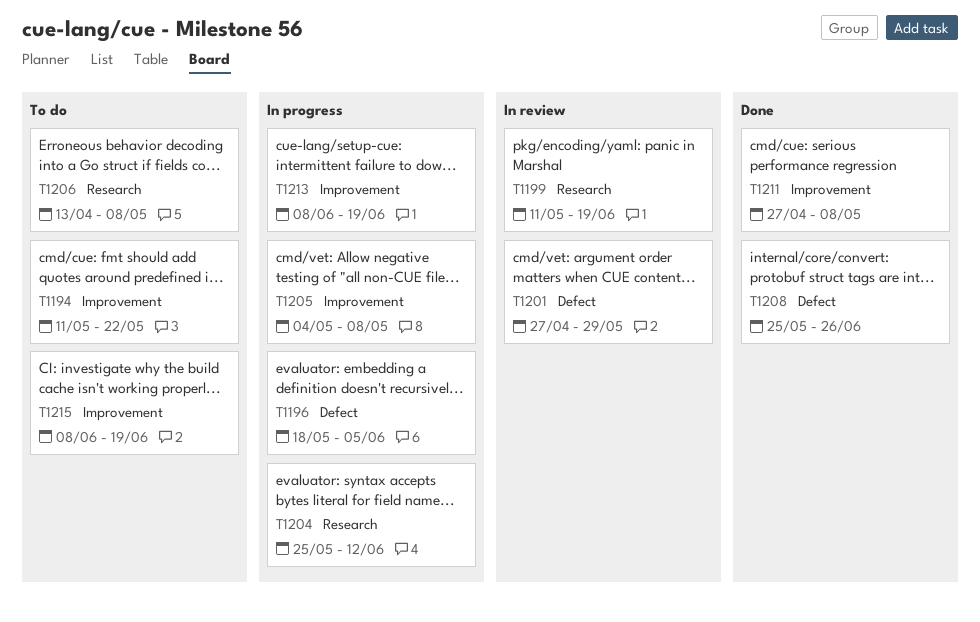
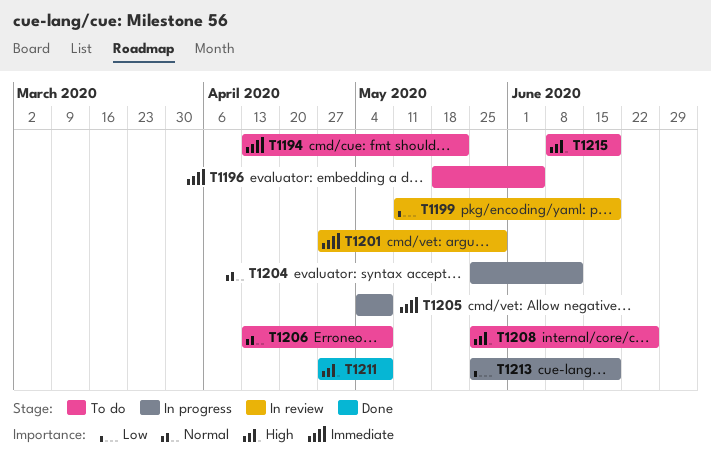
T1194, start: May 11 -> Apr 13
T1196, status: In progress -> To do
T1208, status: Done -> To do
T1213, start: Jun 8 -> May 25

